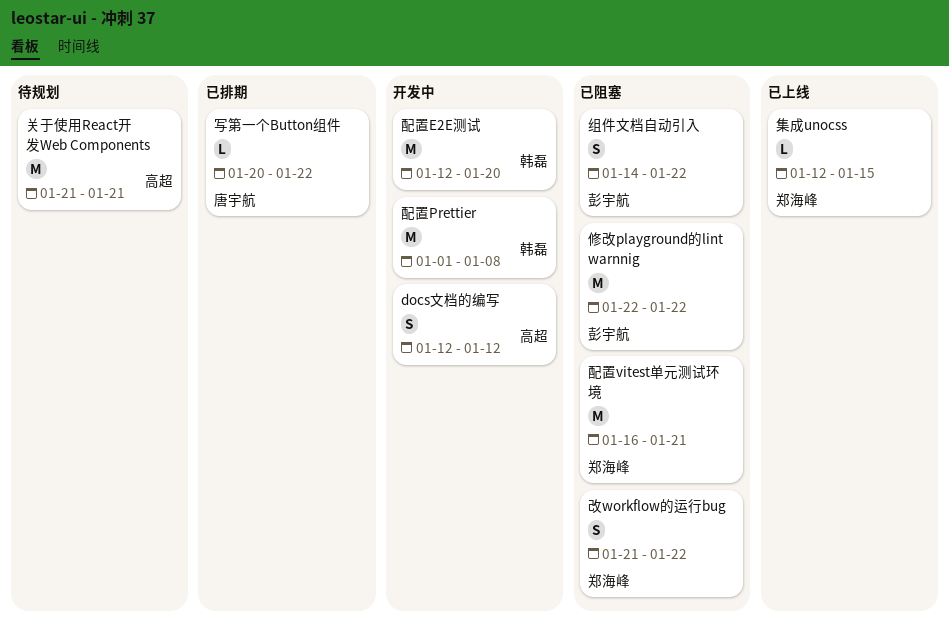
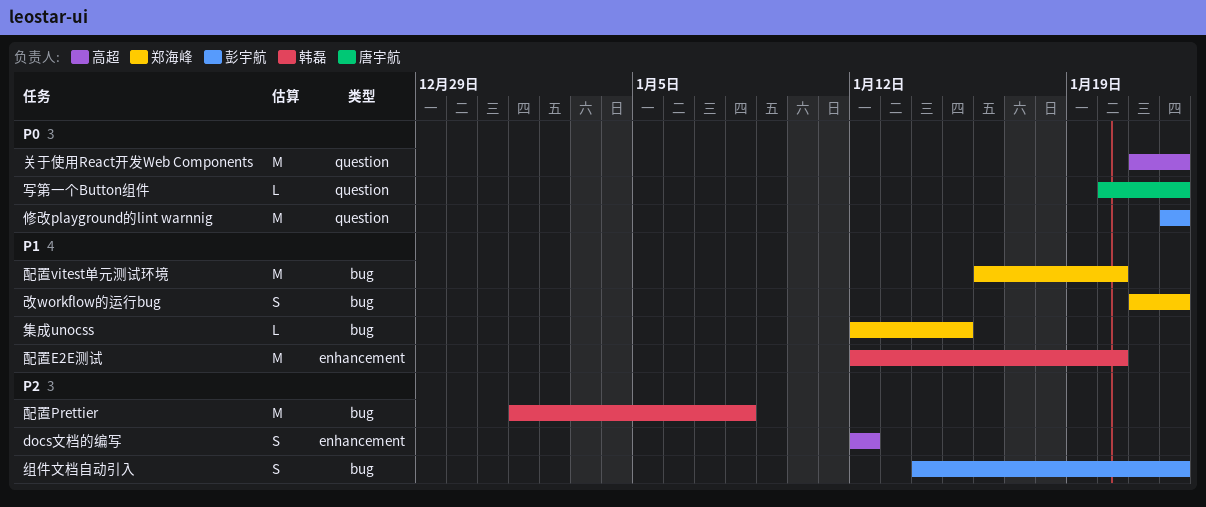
关于使用React开发Web Components, due: Jan 21 -> Jan 22
配置vitest单元测试环境, due: Jan 21 -> Jan 20

